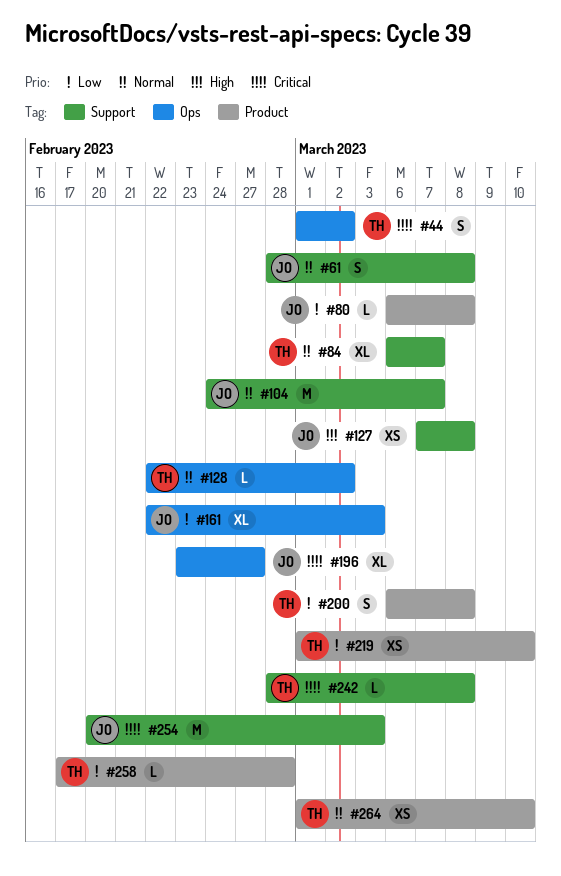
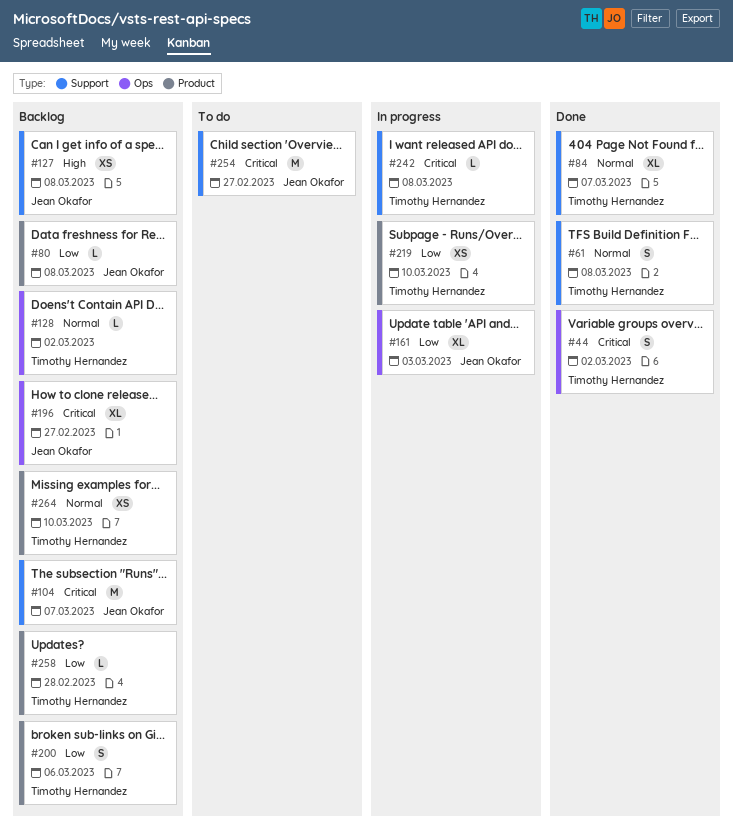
#61, owner: Jean Okafor -> Timothy Hernandez
#104, priority: Normal -> Critical
#200, due: Mar 8 -> Mar 6
#254, due: Mar 3 -> Feb 27

